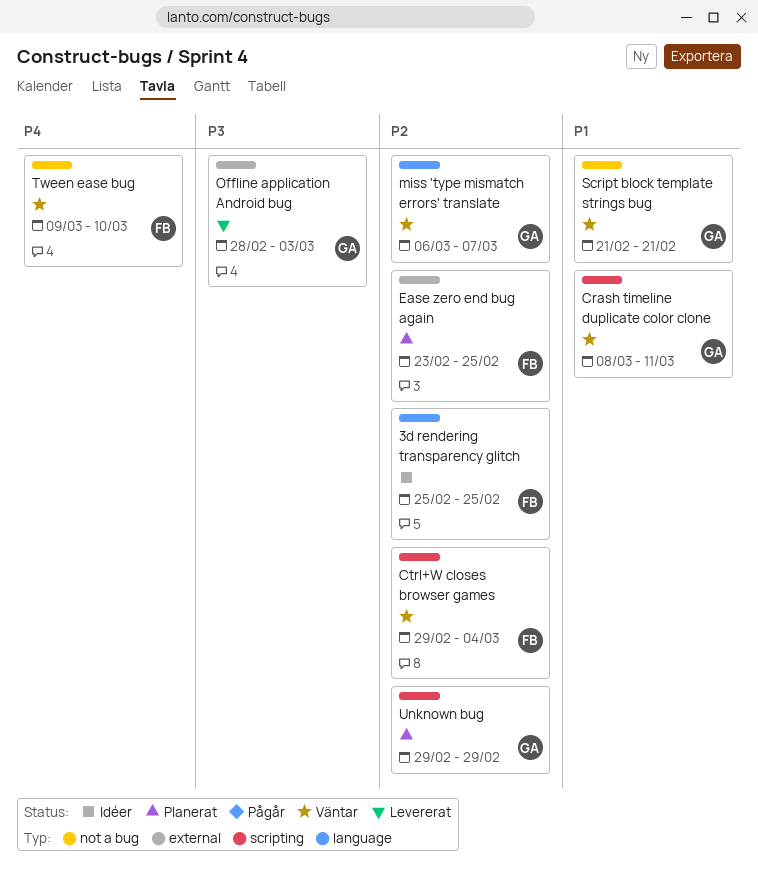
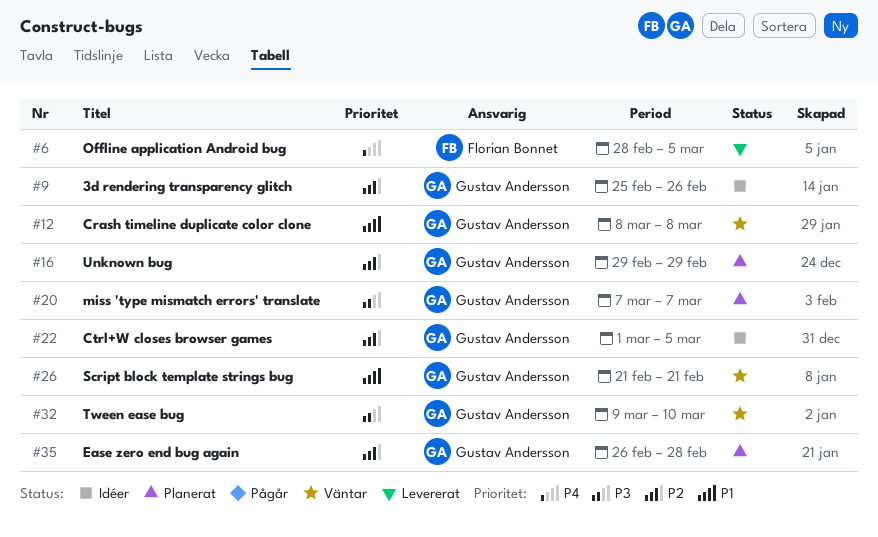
3d rendering transparency glitch, owner: Florian Bonnet -> Gustav Andersson
3d rendering transparency glitch, due: Feb 25 -> Feb 26
Crash timeline duplicate color clone, due: Mar 11 -> Mar 8
Ctrl+W closes browser games, status: Väntar -> Idéer
Ctrl+W closes browser games, owner: Florian Bonnet -> Gustav Andersson
Ctrl+W closes browser games, start: Feb 29 -> Mar 1
Ctrl+W closes browser games, due: Mar 4 -> Mar 5
Ease zero end bug again, owner: Florian Bonnet -> Gustav Andersson
Ease zero end bug again, start: Feb 23 -> Feb 26
Ease zero end bug again, due: Feb 25 -> Feb 28
miss 'type mismatch errors' translate, status: Väntar -> Planerat
miss 'type mismatch errors' translate, priority: P2 -> P3
miss 'type mismatch errors' translate, start: Mar 6 -> Mar 7
Offline application Android bug, owner: Gustav Andersson -> Florian Bonnet
Offline application Android bug, priority: P3 -> P4
Offline application Android bug, due: Mar 3 -> Mar 5
Tween ease bug, owner: Florian Bonnet -> Gustav Andersson
Tween ease bug, priority: P4 -> P3

